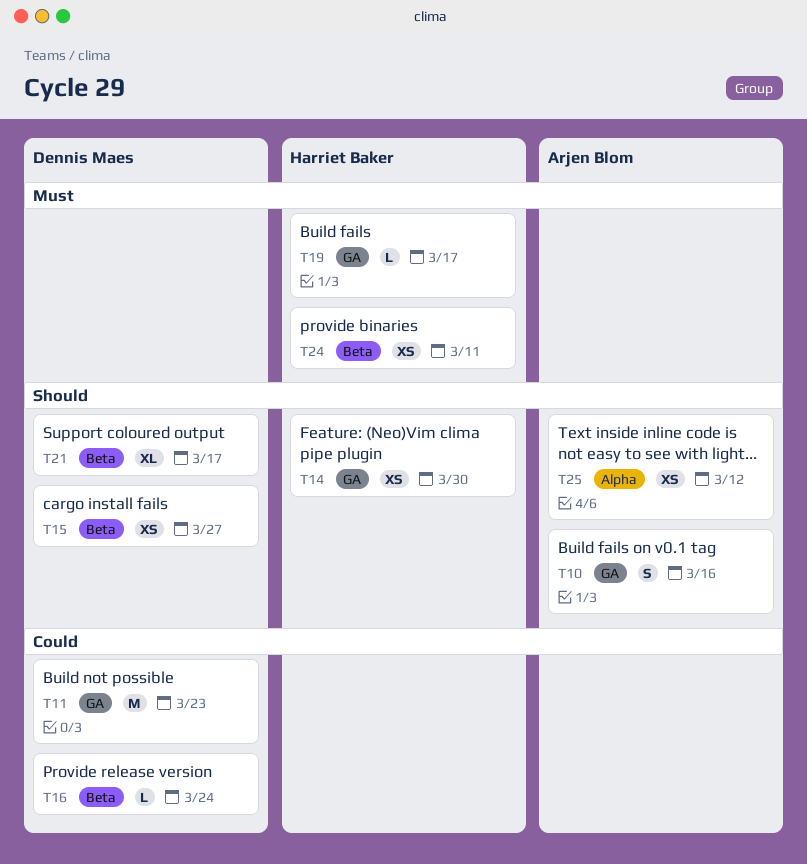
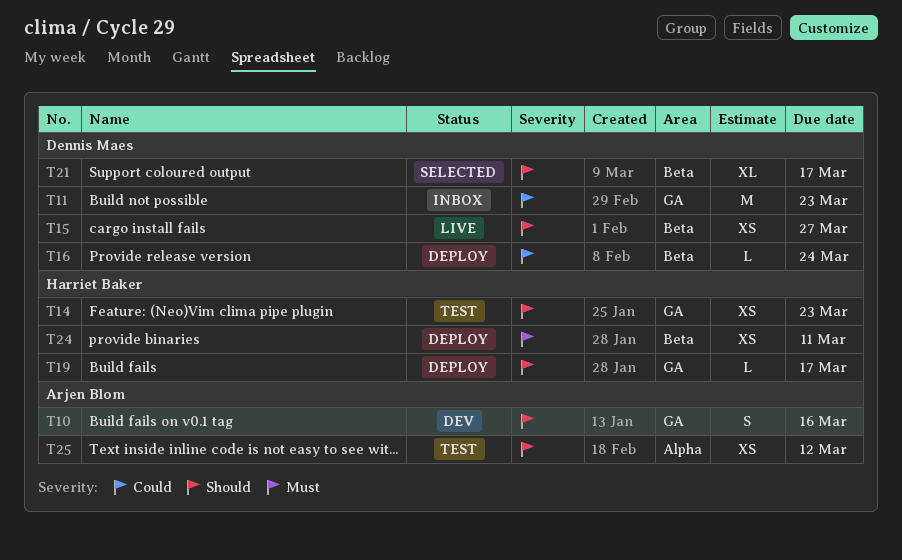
T14, due: Mar 30 -> Mar 23
T19, priority: Must -> Should

